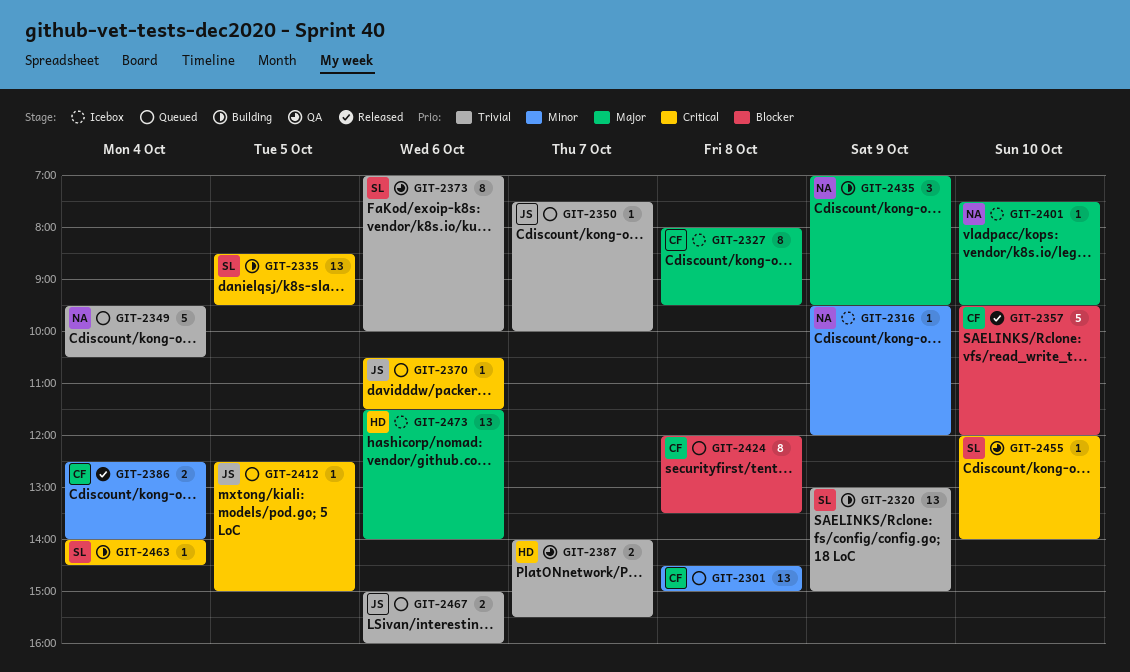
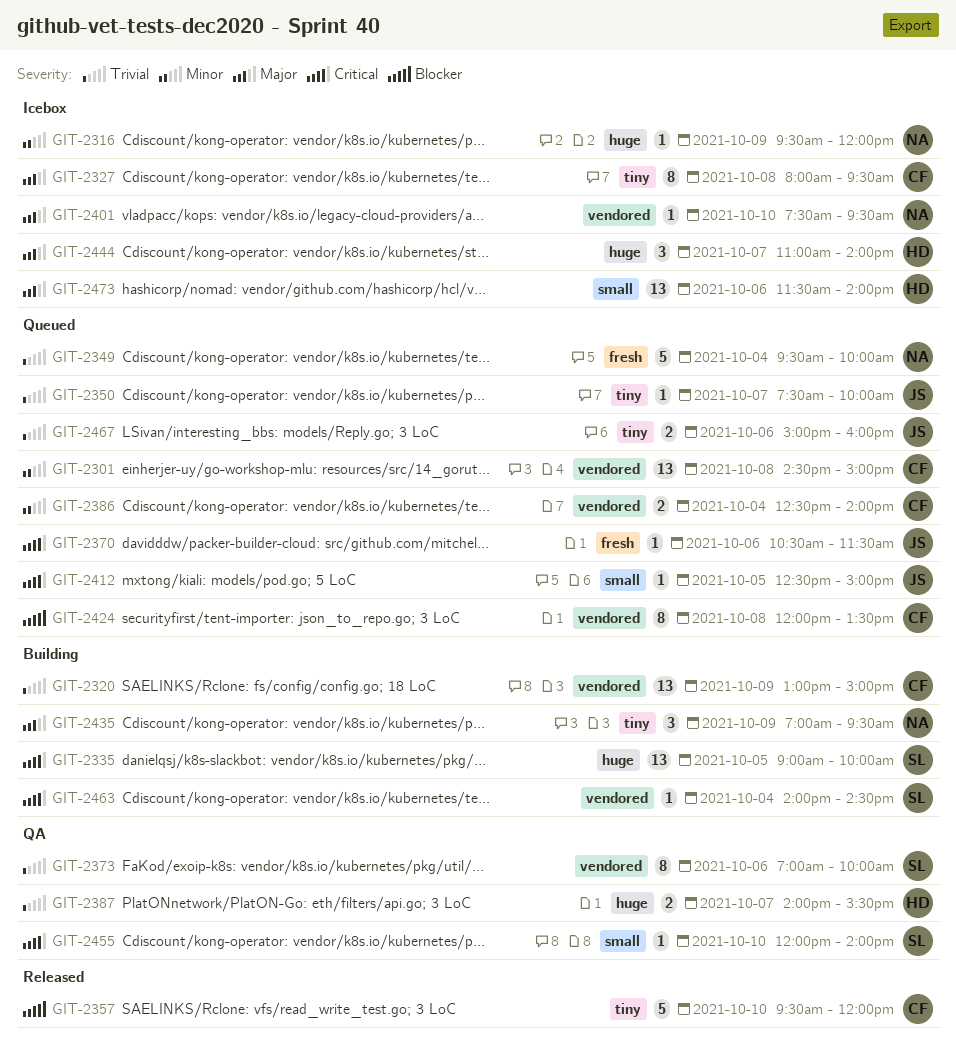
GIT-2320, owner: SL -> CF
GIT-2335, begins: 08:30 -> 09:00
GIT-2335, ends: 09:30 -> 10:00
GIT-2349, ends: 10:30 -> 10:00
GIT-2386, status: Released -> Queued
GIT-2444: none -> present

